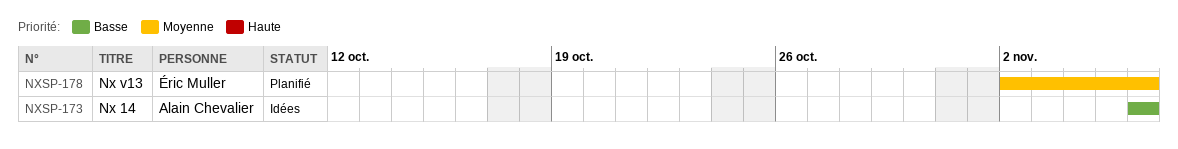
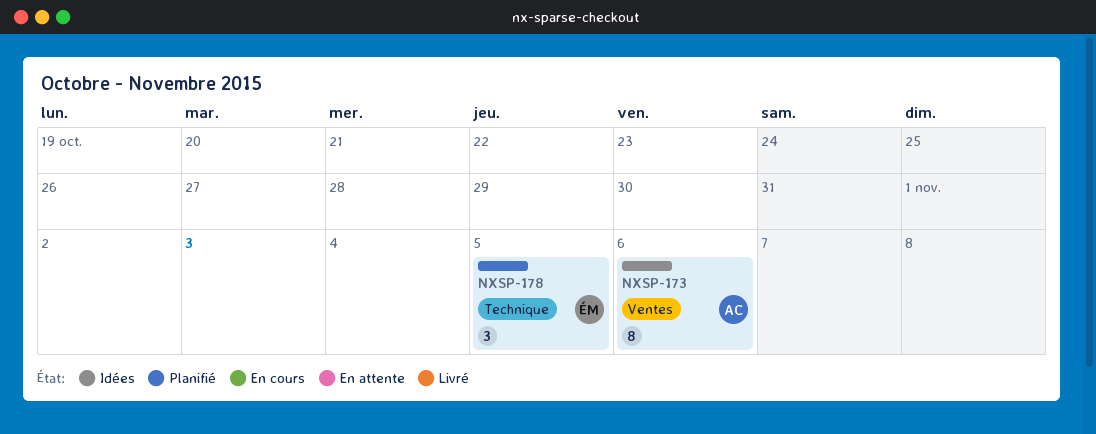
NXSP-178, due: Nov 6 -> Nov 5

